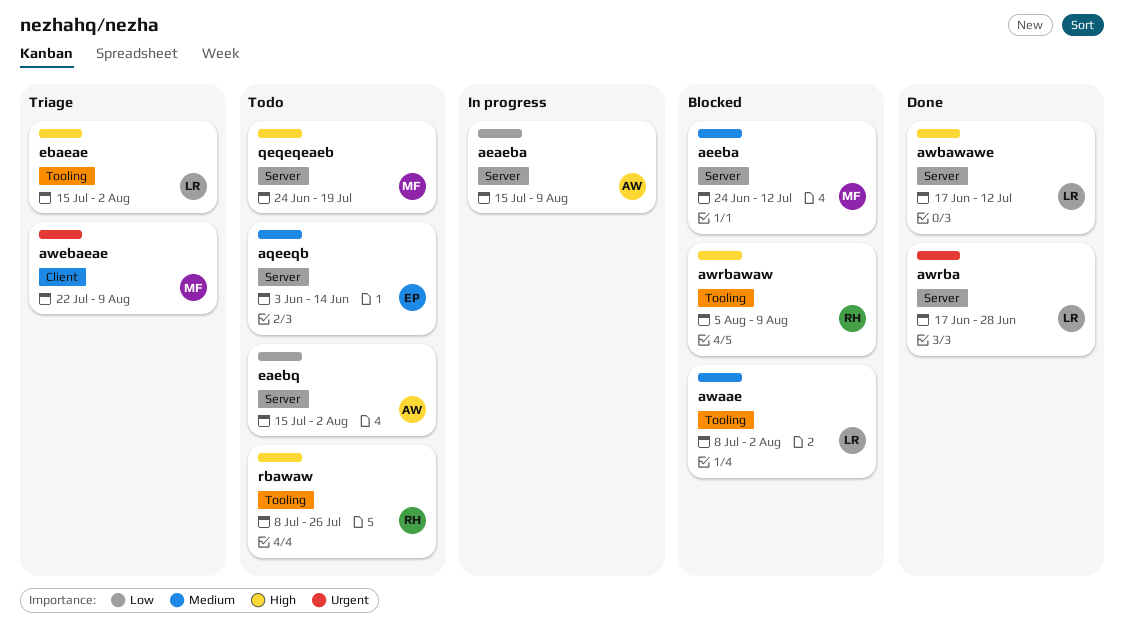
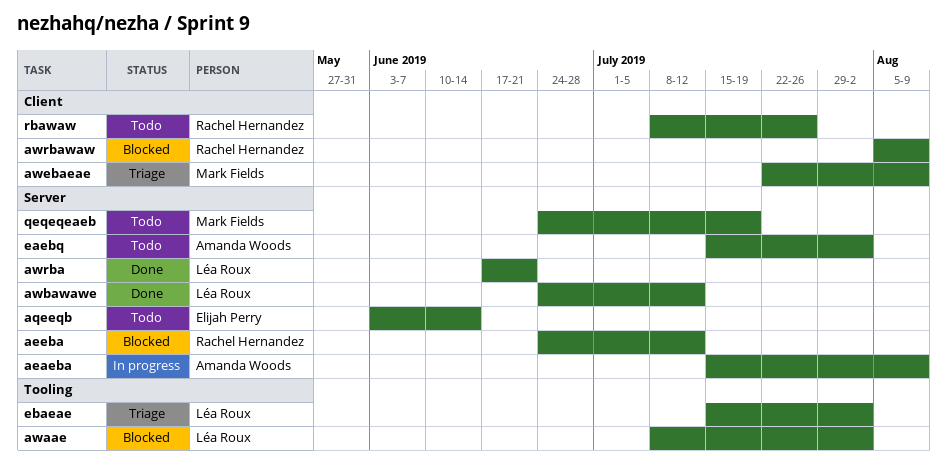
aeeba, owner: Mark Fields -> Rachel Hernandez
awbawawe, start: Jun 17 -> Jun 24
awrba, due: Jun 28 -> Jun 21
awrbawaw, label: Tooling -> Client
rbawaw, label: Tooling -> Client

